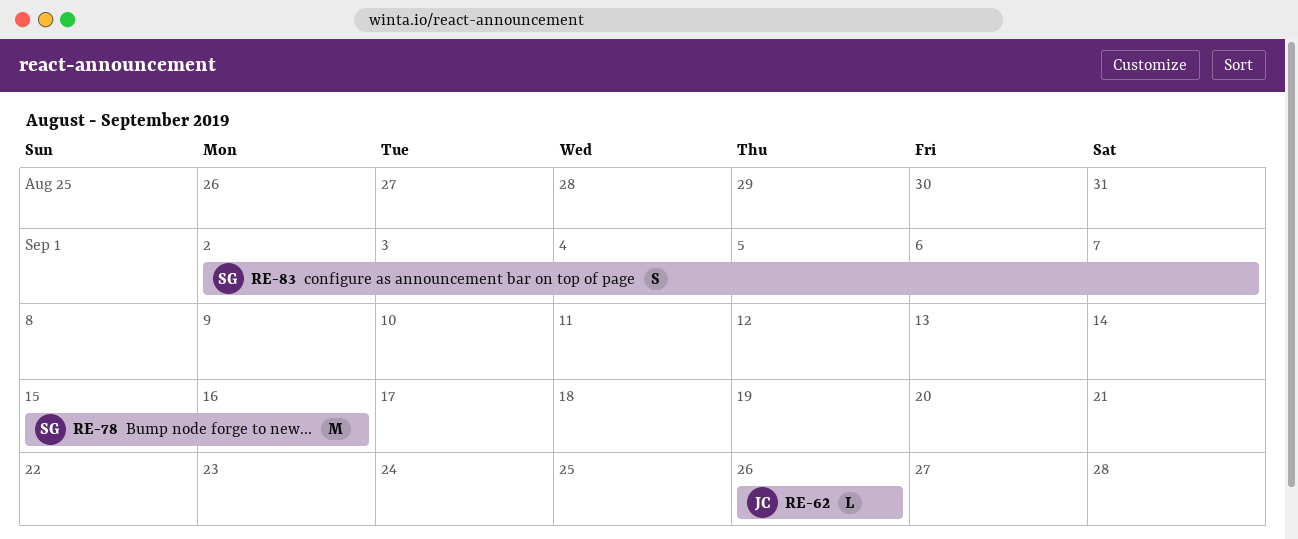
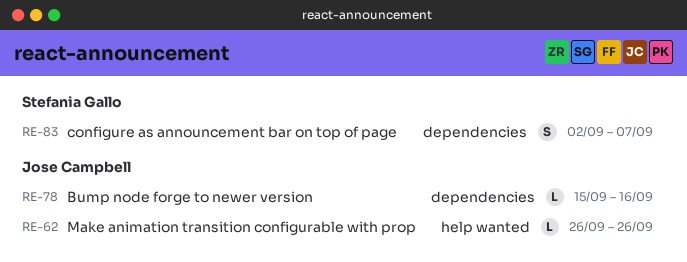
RE-78, owner: Stefania Gallo -> Jose Campbell
RE-78, estimate: M -> L

